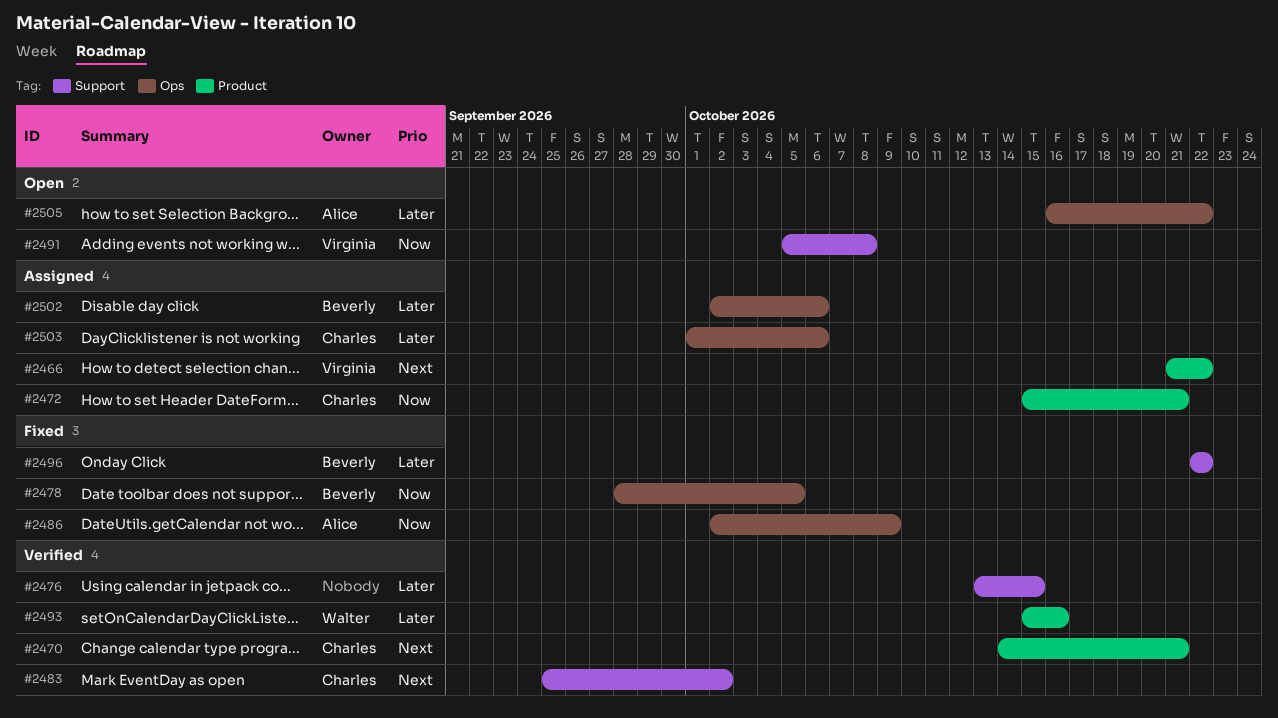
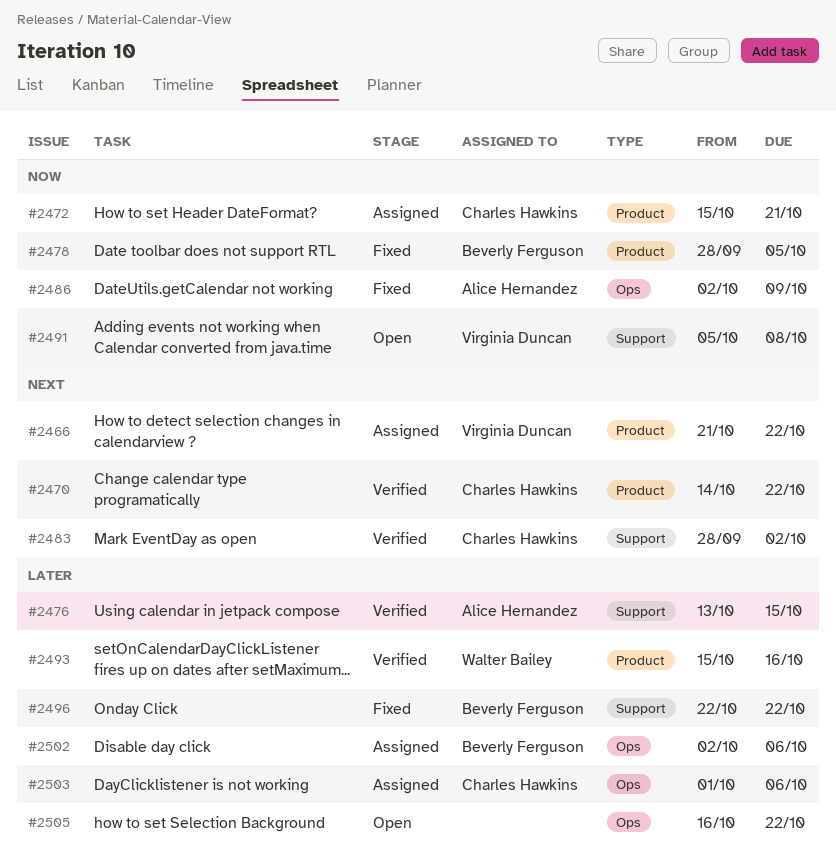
#2470, due: Oct 21 -> Oct 22
#2476, owner: none -> Alice Hernandez
#2478, label: Ops -> Product
#2483, start: Sep 25 -> Sep 28
#2505, owner: Alice Hernandez -> none

